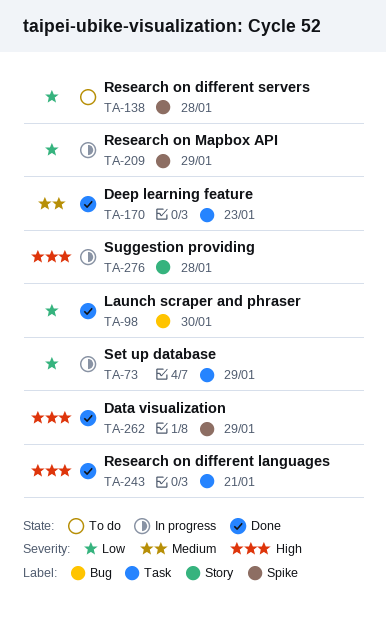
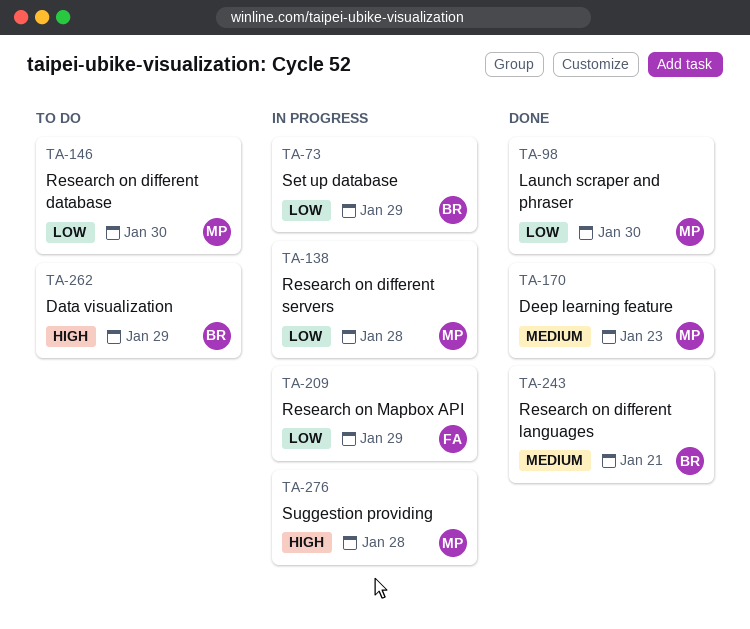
TA-138, status: To do -> In progress
TA-146: none -> present
TA-243, priority: High -> Medium
TA-262, status: Done -> To do

